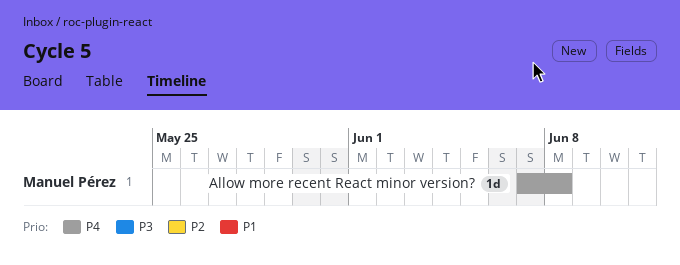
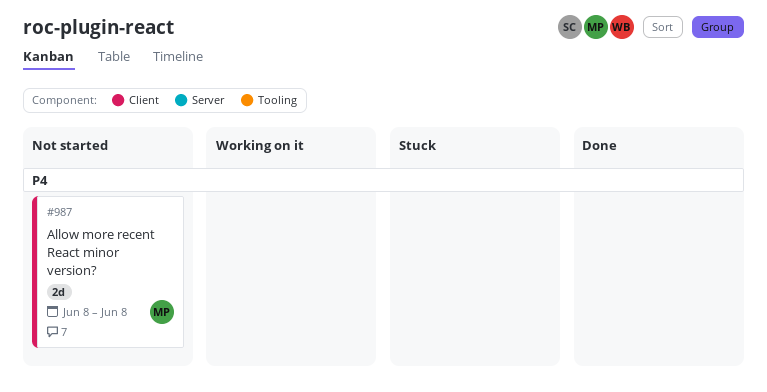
Allow more recent React minor version?, estimate: 1d -> 2d
Allow more recent React minor version?, start: Jun 7 -> Jun 8

